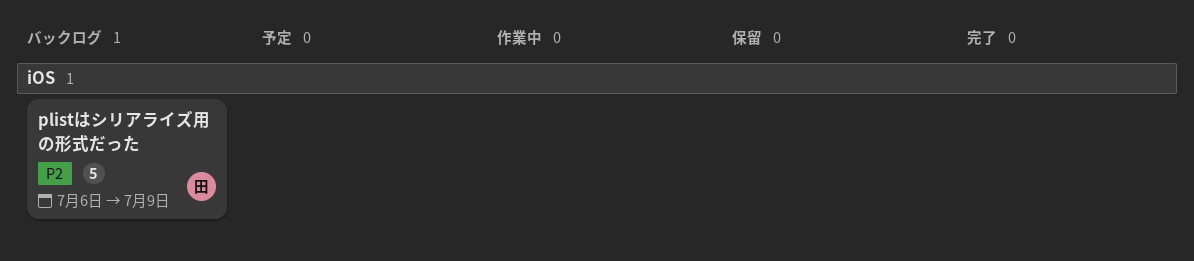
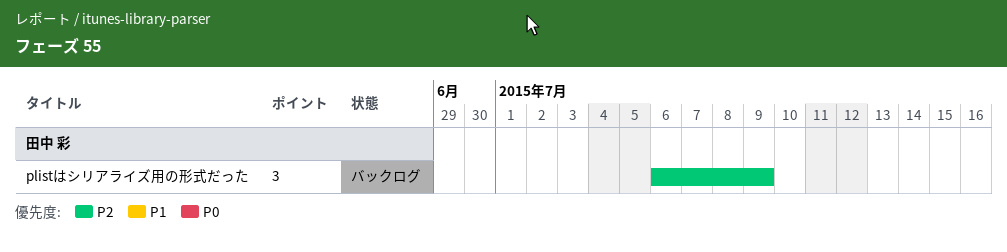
plistはシリアライズ用の形式だった, estimate: 5 -> 3

